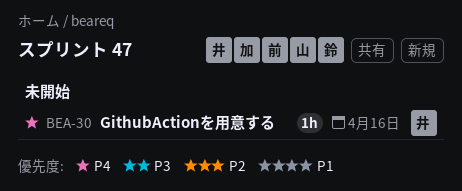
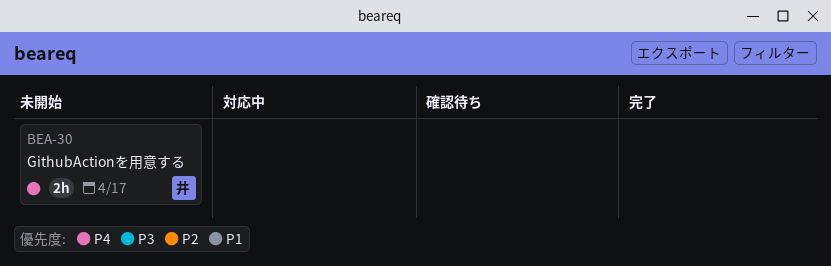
BEA-30, estimate: 1h -> 2h
BEA-30, due: Apr 16 -> Apr 17

